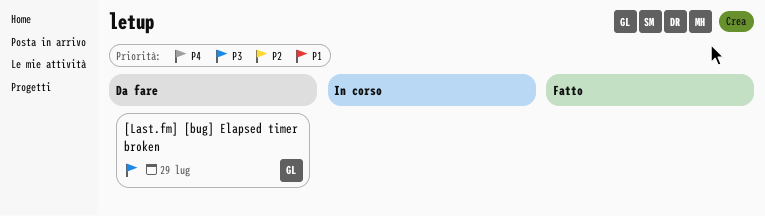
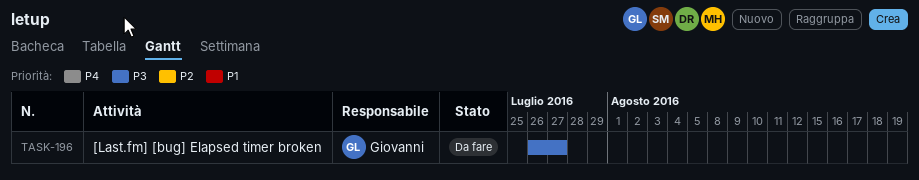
[Last.fm] [bug] Elapsed timer broken, due: Jul 29 -> Jul 27

